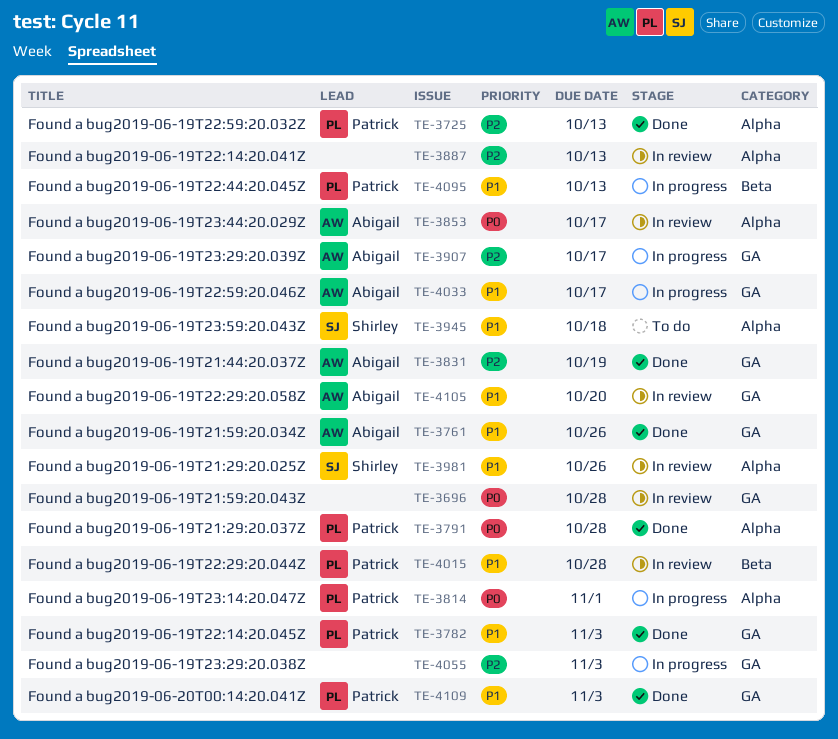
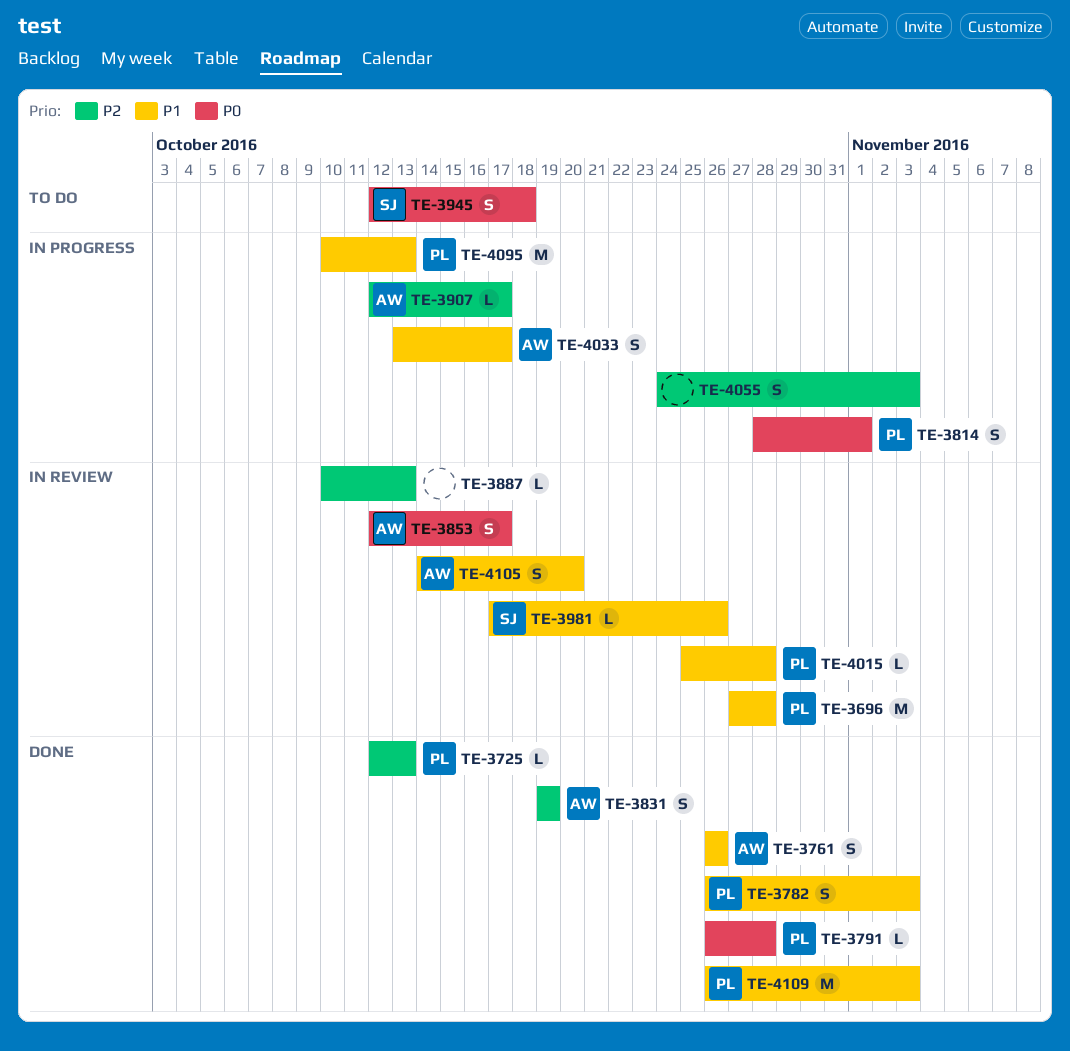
TE-3696, owner: none -> Patrick
TE-3696, priority: P0 -> P1
TE-3945, priority: P1 -> P0

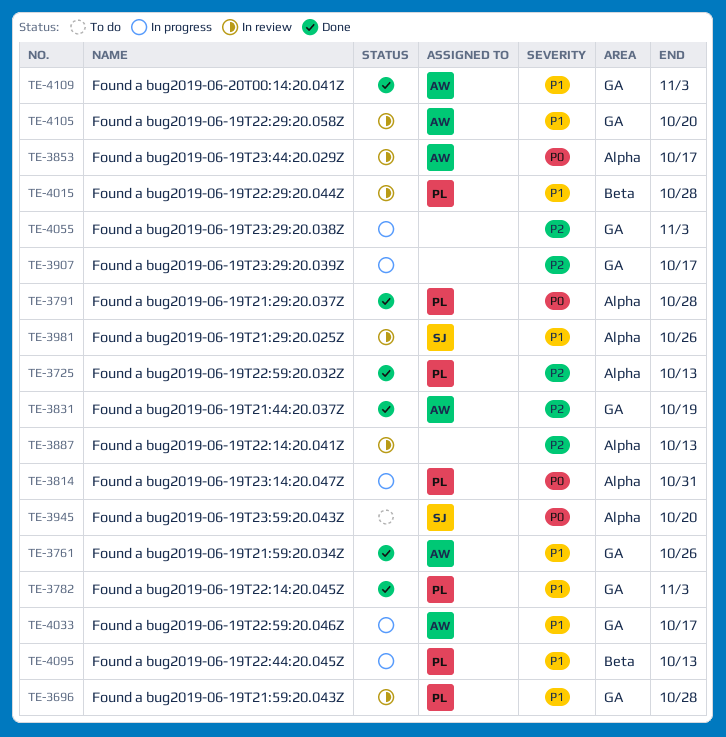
TE-3814, due: Nov 1 -> Oct 31
TE-3907, owner: AW -> none
TE-3945, due: Oct 18 -> Oct 20
TE-4109, owner: PL -> AW

